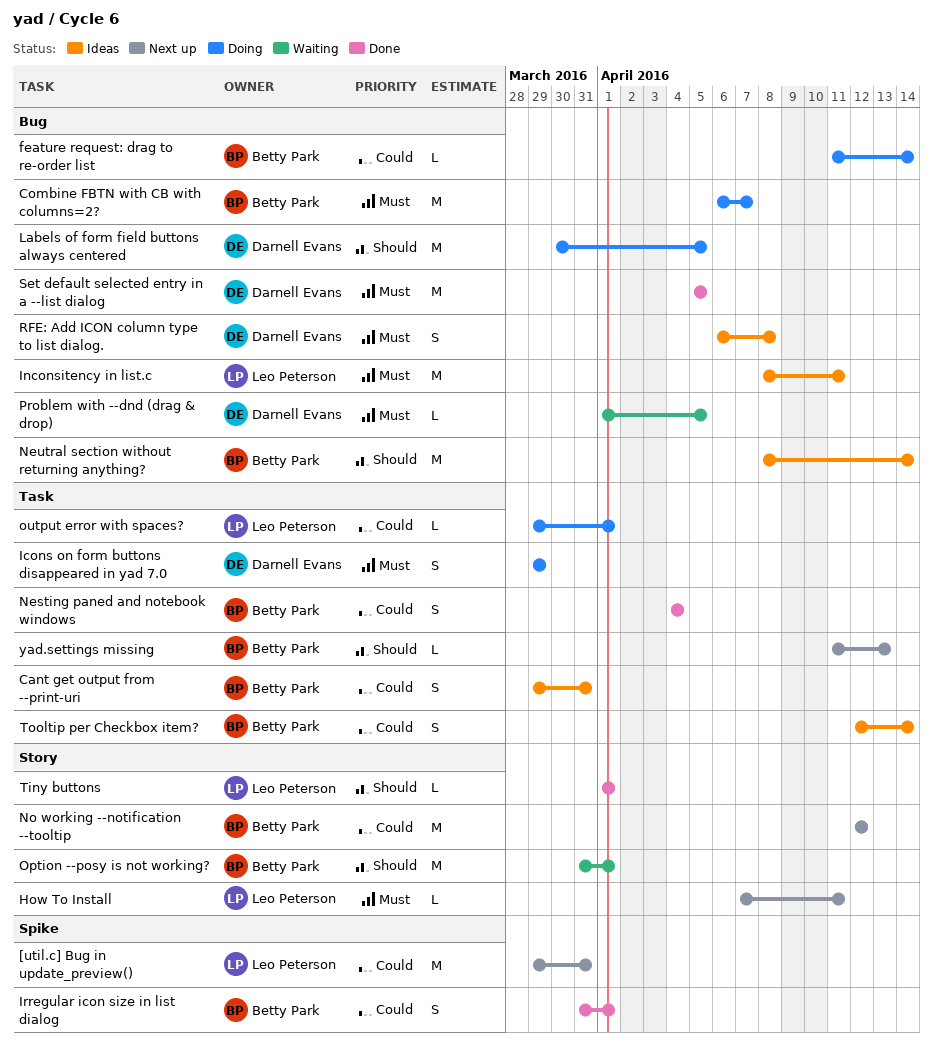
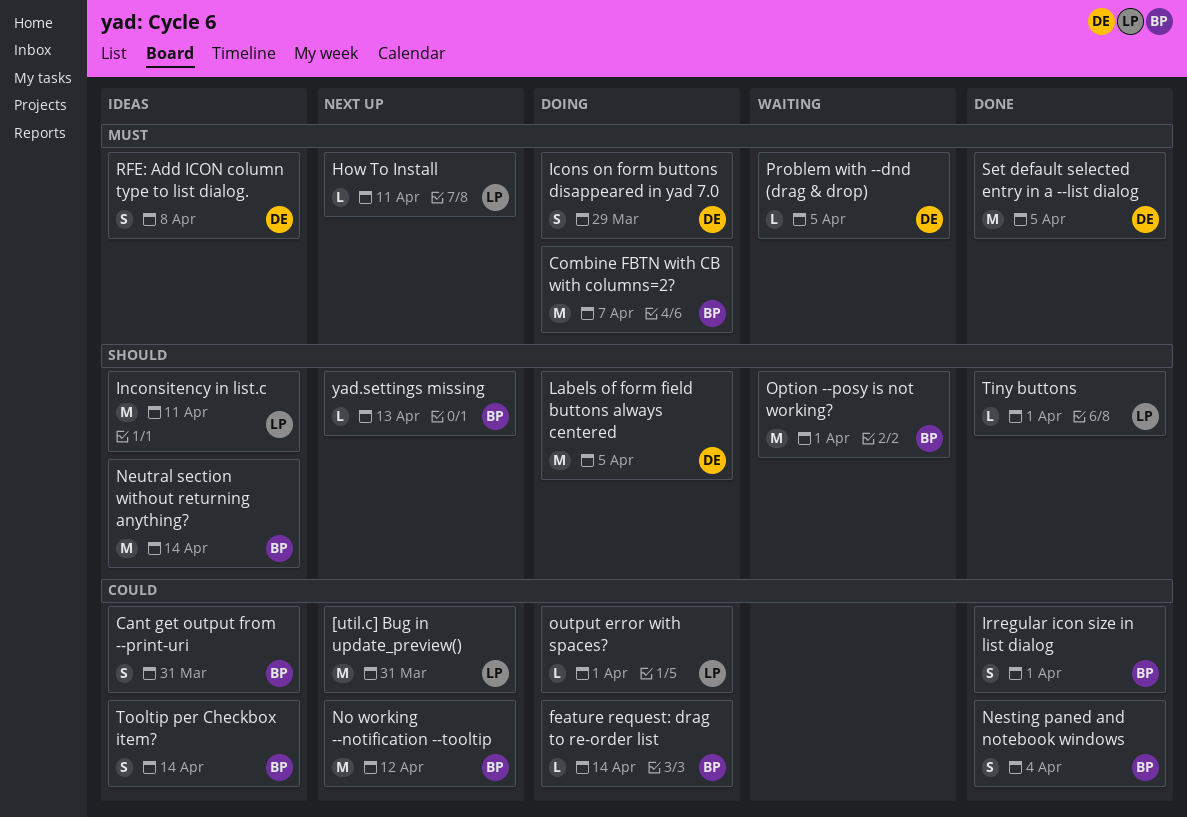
Inconsitency in list.c, priority: Must -> Should

